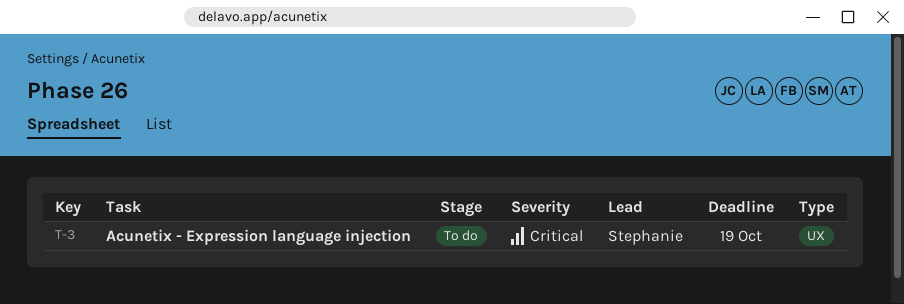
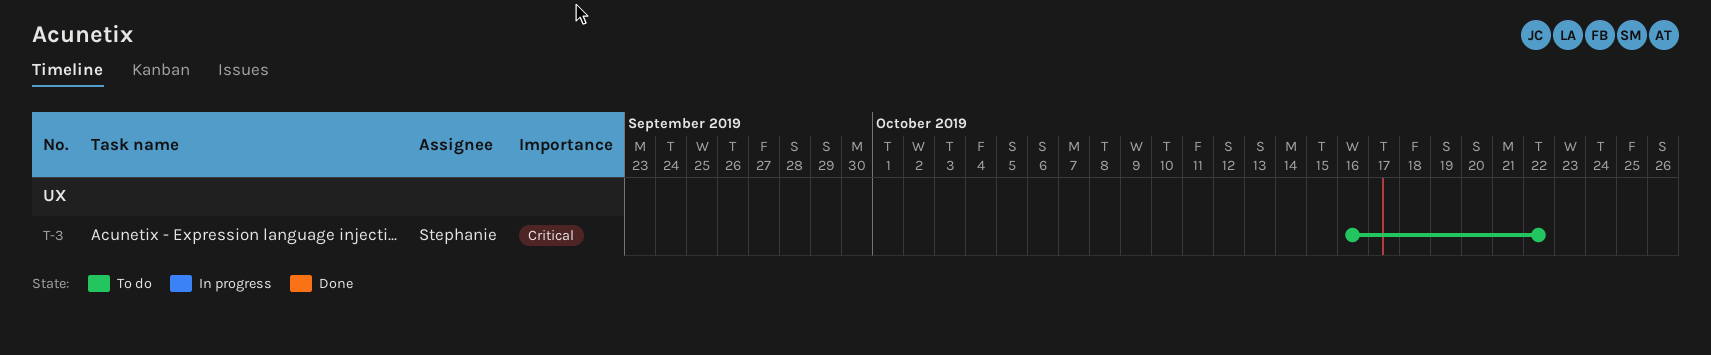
T-3, due: Oct 19 -> Oct 22

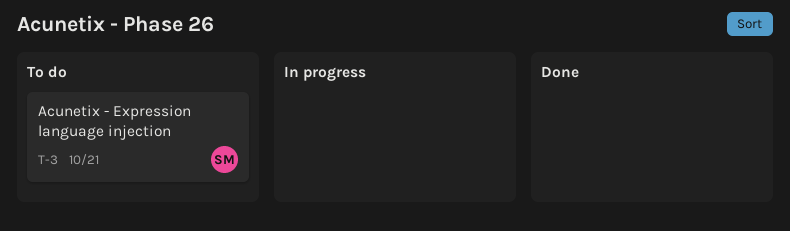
T-3, due: Oct 22 -> Oct 21

